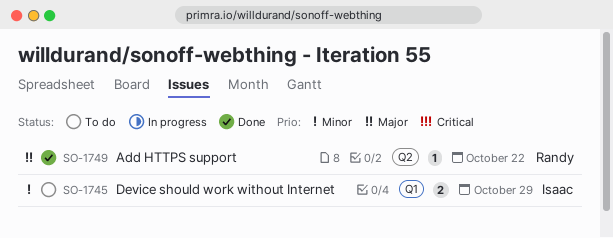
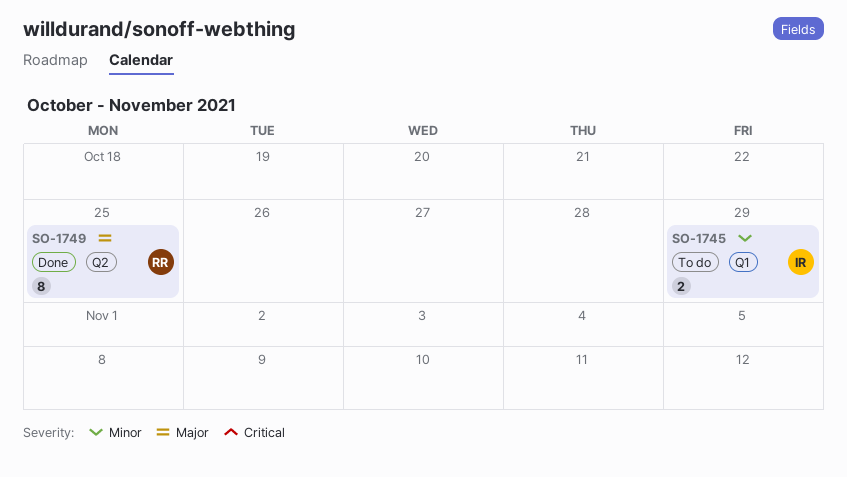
SO-1749, estimate: 1 -> 8
SO-1749, due: Oct 22 -> Oct 25

